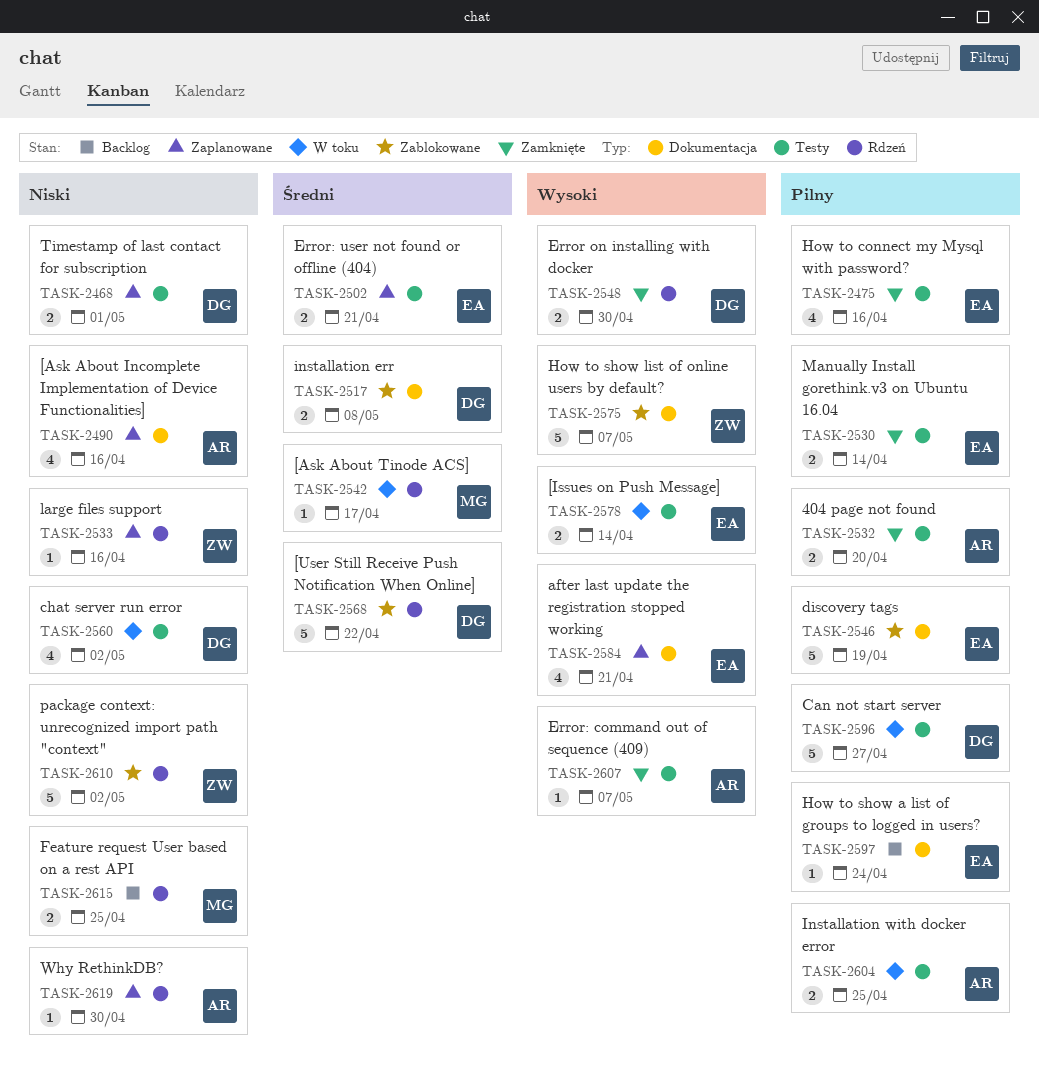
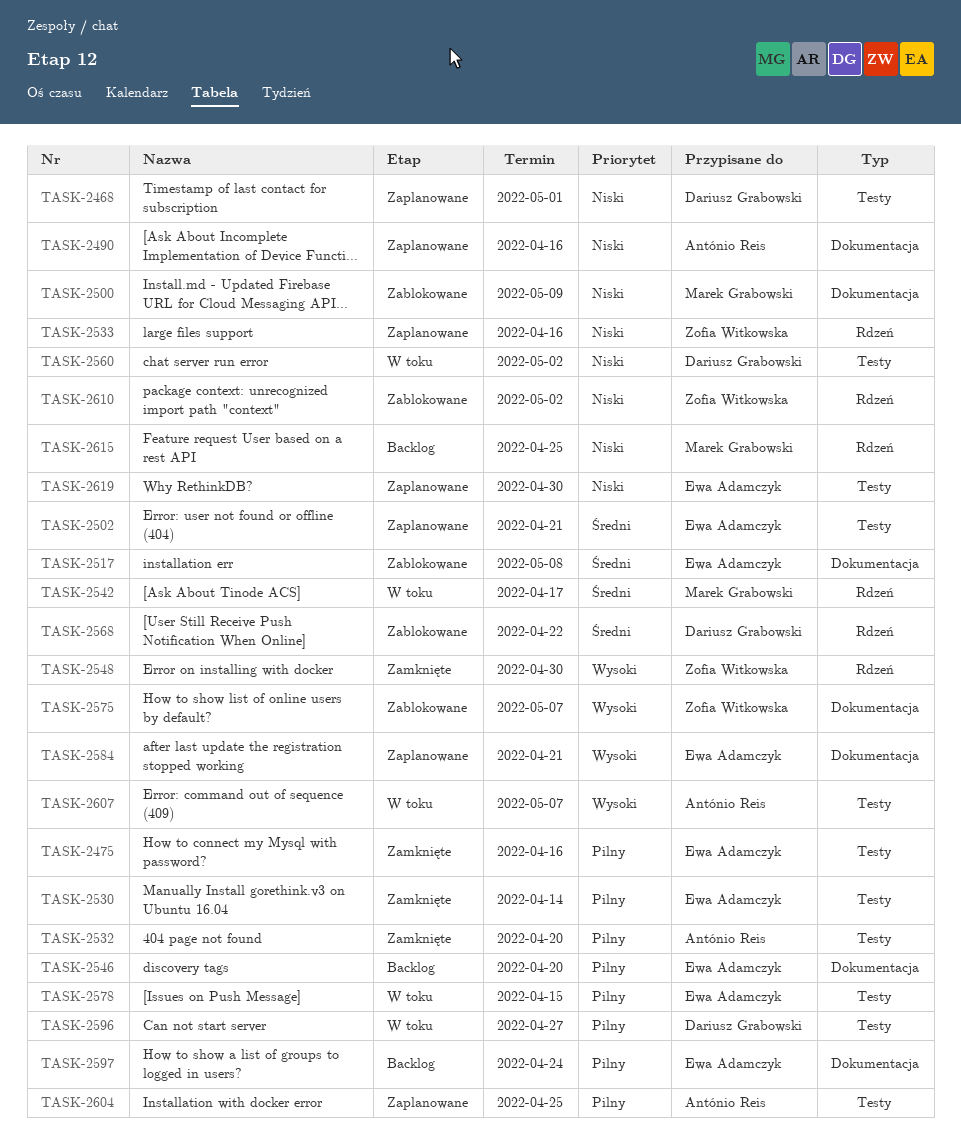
TASK-2500: none -> present
TASK-2517, owner: Dariusz Grabowski -> Ewa Adamczyk
TASK-2546, status: Zablokowane -> Backlog
TASK-2546, due: Apr 19 -> Apr 20
TASK-2548, owner: Dariusz Grabowski -> Zofia Witkowska
TASK-2578, priority: Wysoki -> Pilny
TASK-2578, due: Apr 14 -> Apr 15
TASK-2604, status: W toku -> Zaplanowane
TASK-2607, status: Zamknięte -> W toku
TASK-2619, owner: António Reis -> Ewa Adamczyk
TASK-2619, label: Rdzeń -> Testy

